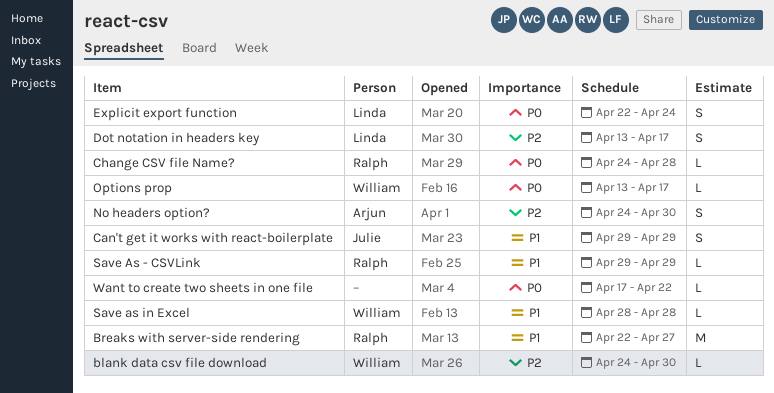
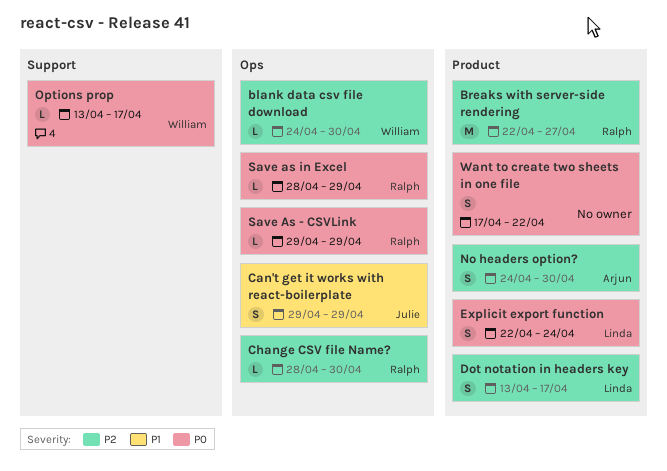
Breaks with server-side rendering, priority: P1 -> P2
Change CSV file Name?, priority: P0 -> P2
Change CSV file Name?, start: Apr 24 -> Apr 28
Change CSV file Name?, due: Apr 28 -> Apr 30
Save As - CSVLink, priority: P1 -> P0
Save as in Excel, owner: William -> Ralph
Save as in Excel, priority: P1 -> P0
Save as in Excel, due: Apr 28 -> Apr 29
Want to create two sheets in one file, estimate: L -> S

